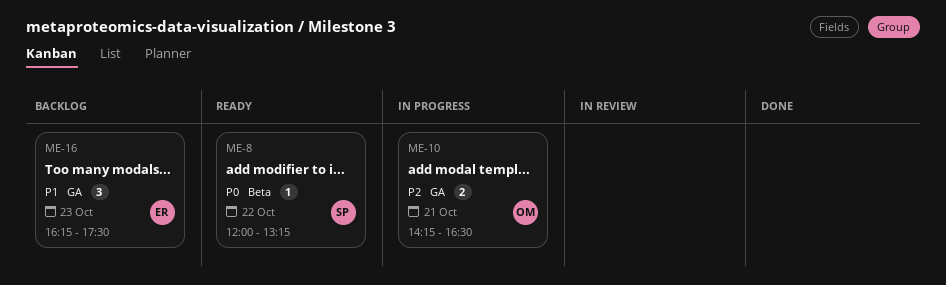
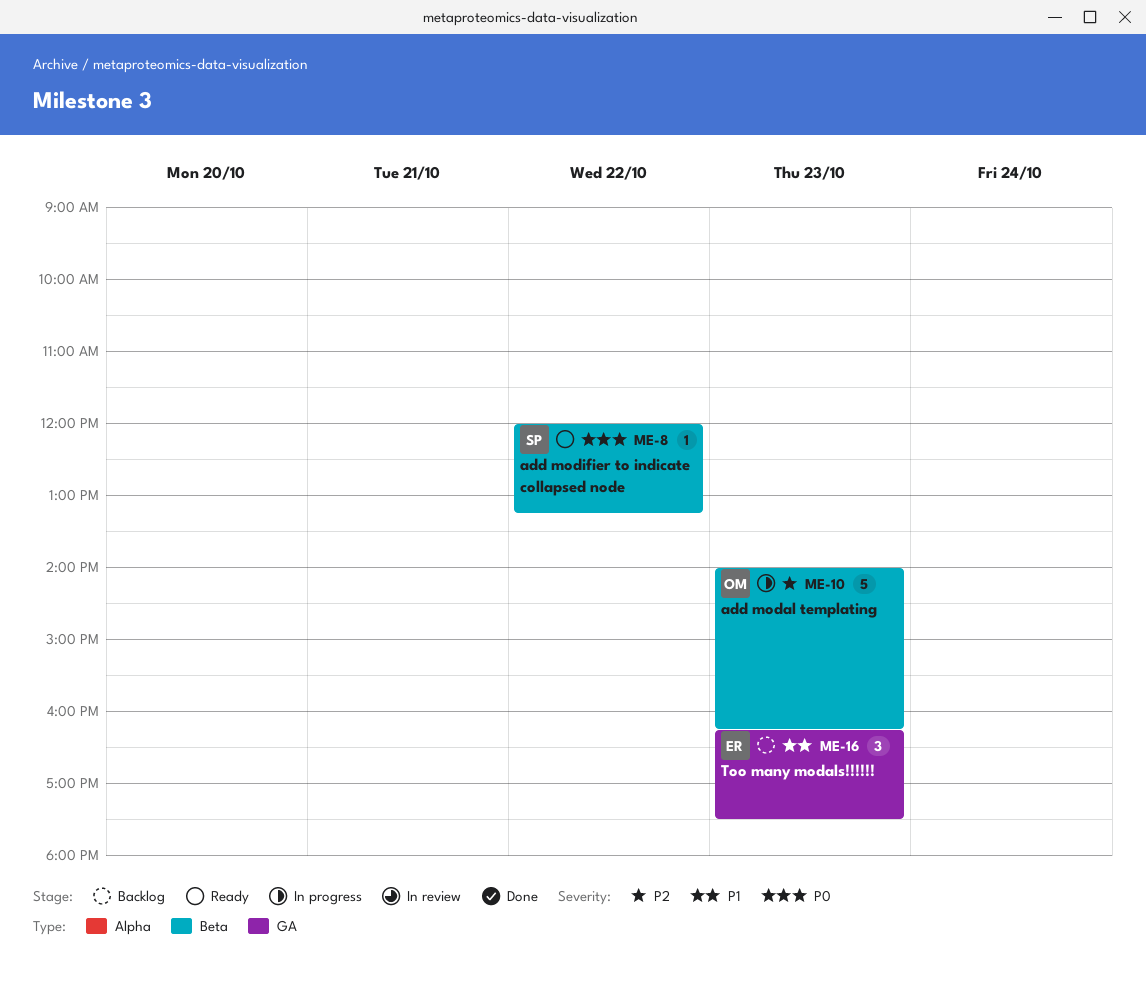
ME-10, label: GA -> Beta
ME-10, estimate: 2 -> 5
ME-10, day: Oct 21 -> Oct 23
ME-10, begins: 14:15 -> 14:00
ME-10, ends: 16:30 -> 16:15

